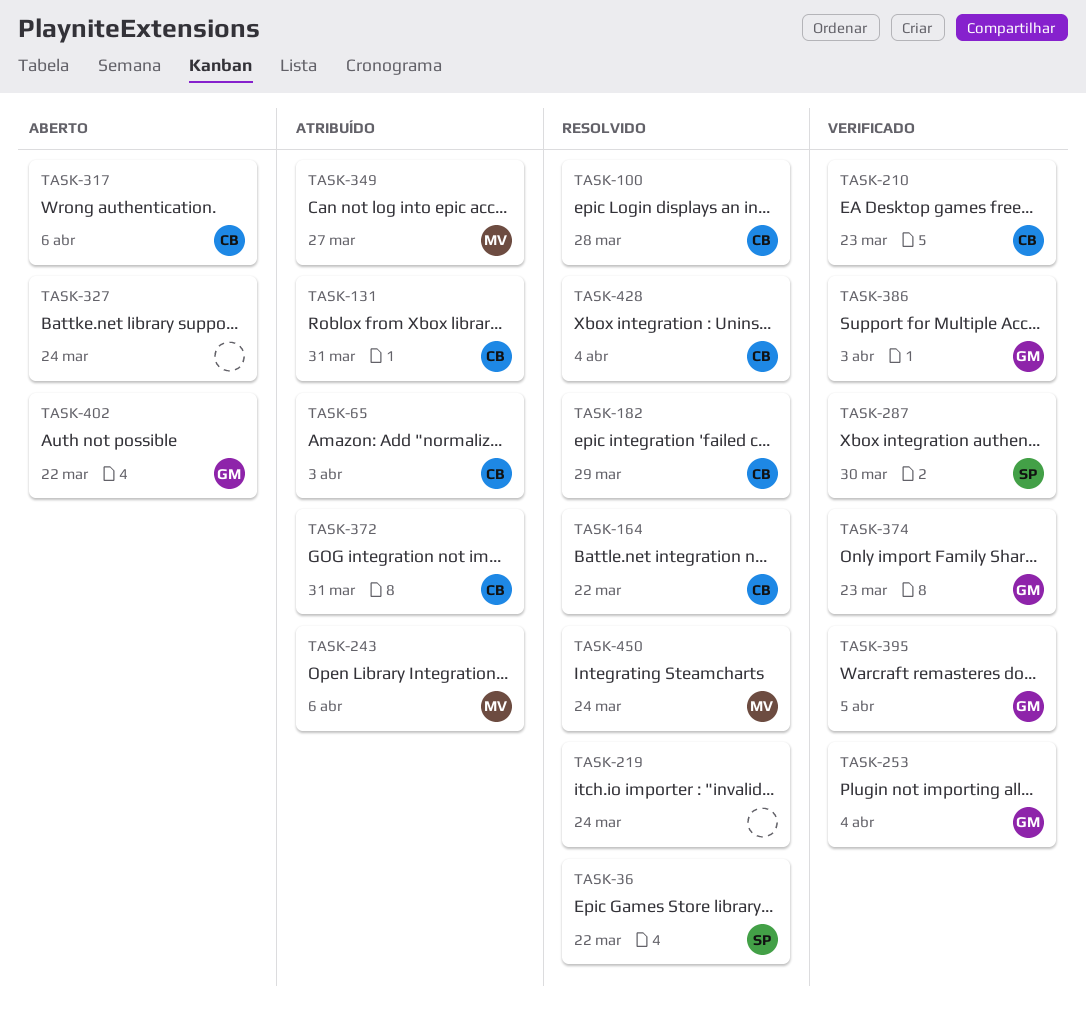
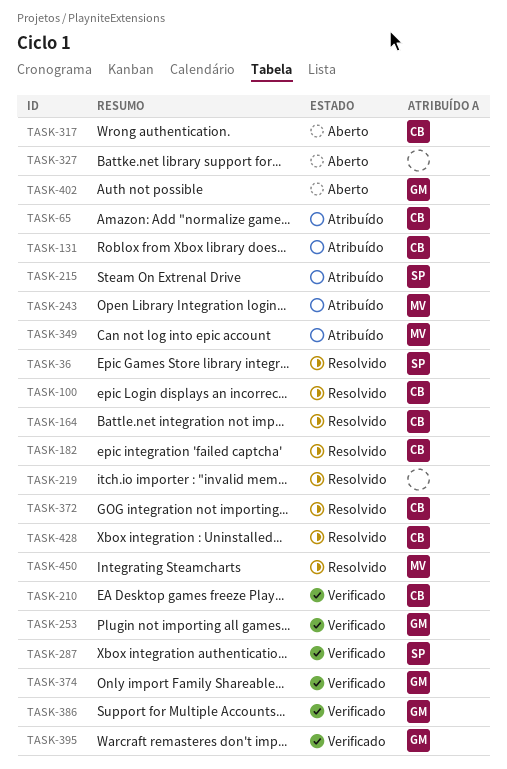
TASK-215: none -> present
TASK-372, status: Atribuído -> Resolvido

